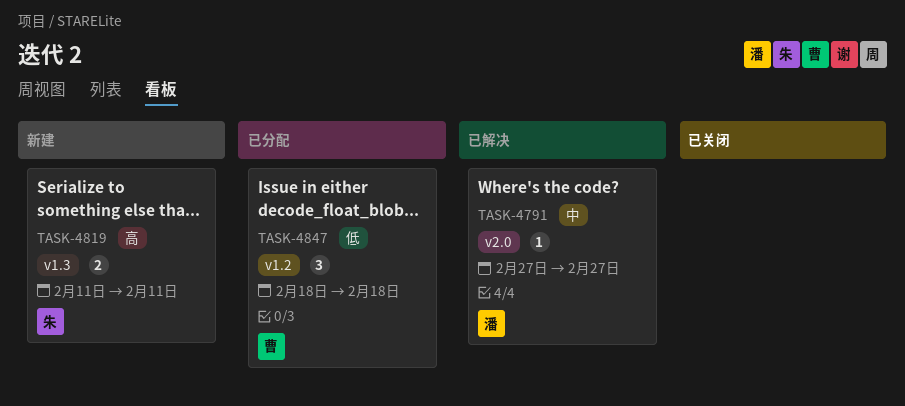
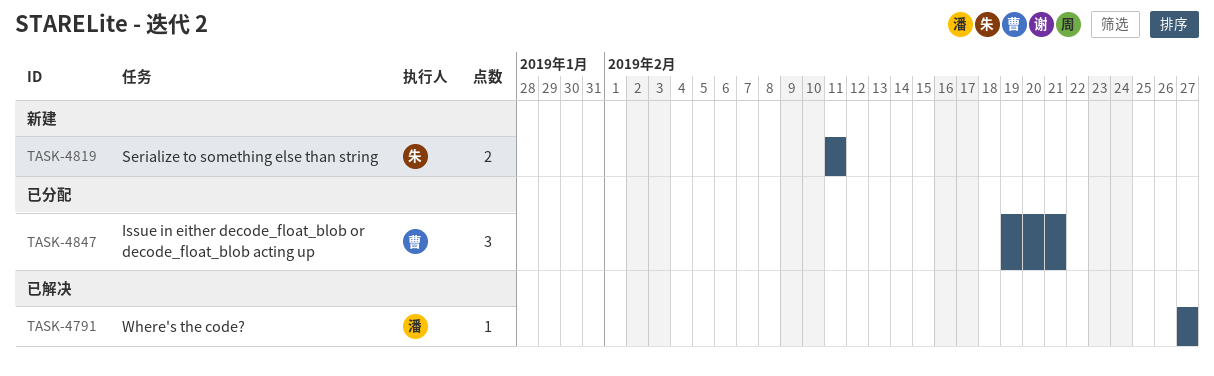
TASK-4847, start: Feb 18 -> Feb 19
TASK-4847, due: Feb 18 -> Feb 21

